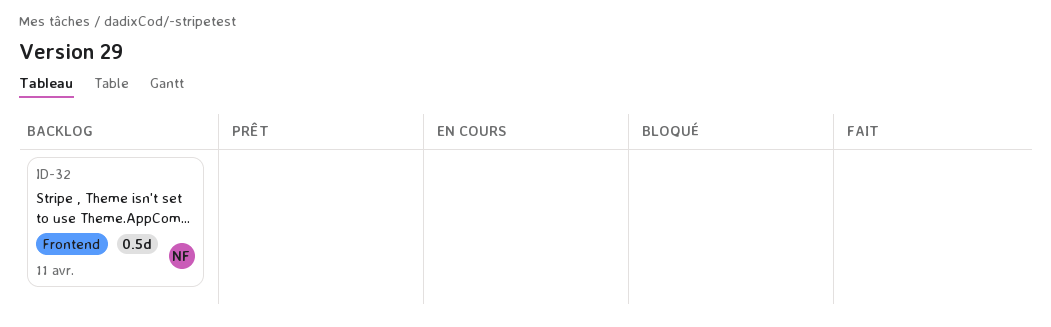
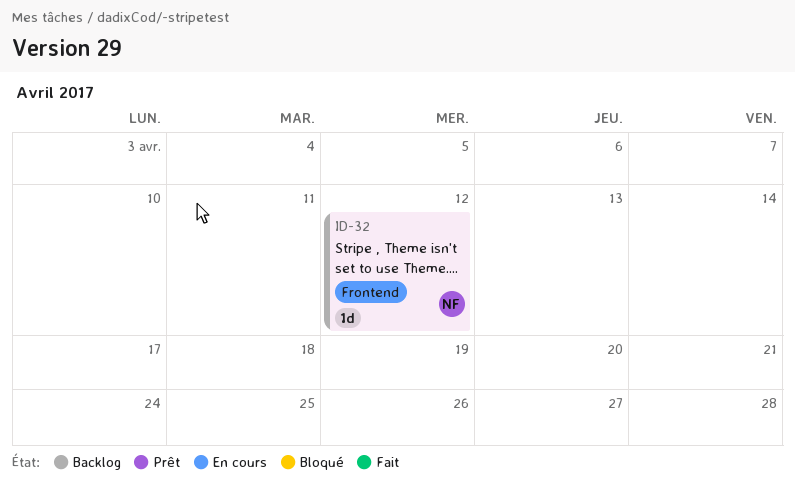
ID-32, estimate: 0.5d -> 1d
ID-32, due: Apr 11 -> Apr 12

